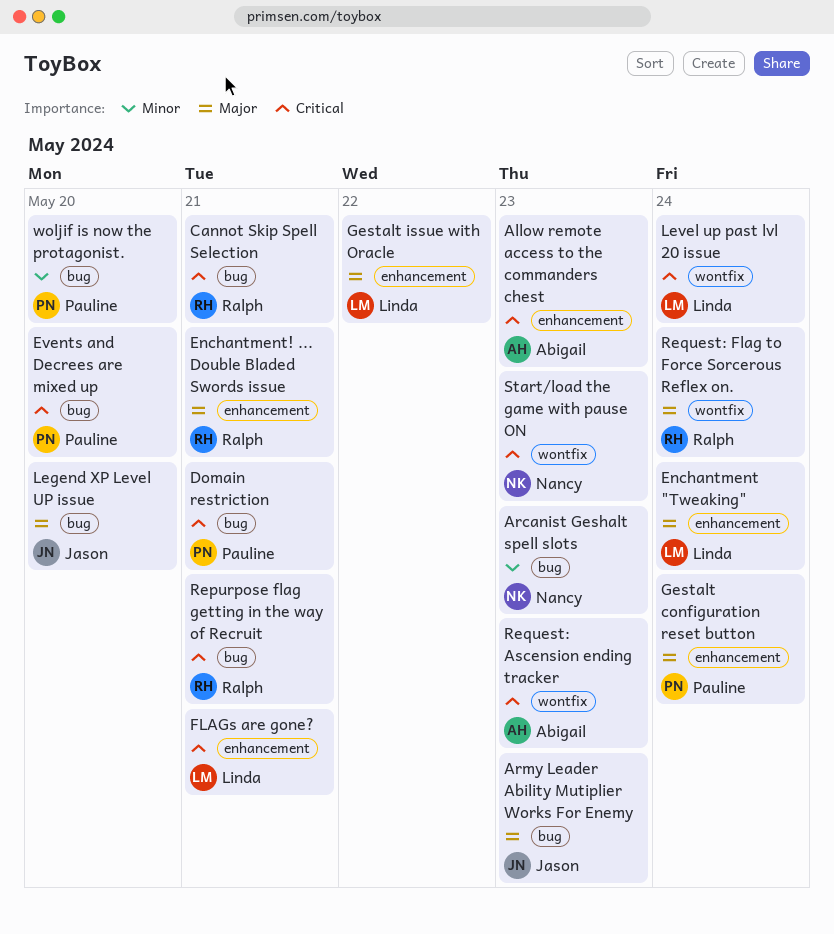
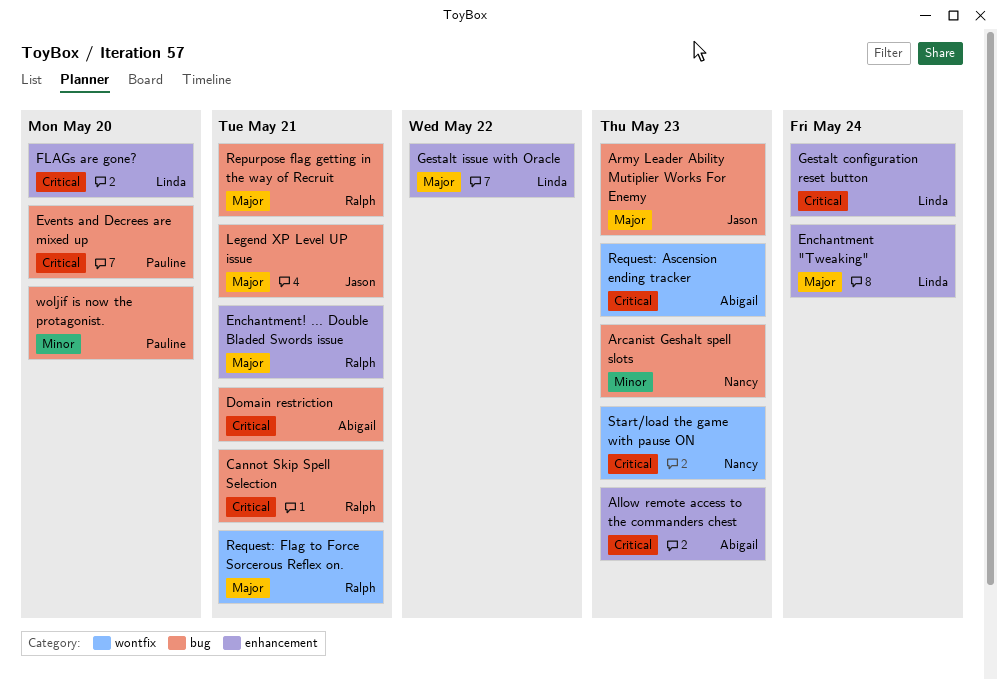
Domain restriction, owner: Pauline -> Abigail
FLAGs are gone?, due: May 21 -> May 20
Gestalt configuration reset button, owner: Pauline -> Linda
Gestalt configuration reset button, priority: Major -> Critical
Legend XP Level UP issue, due: May 20 -> May 21
Level up past lvl 20 issue: present -> none
Repurpose flag getting in the way of Recruit, priority: Critical -> Major
Request: Flag to Force Sorcerous Reflex on., due: May 24 -> May 21

